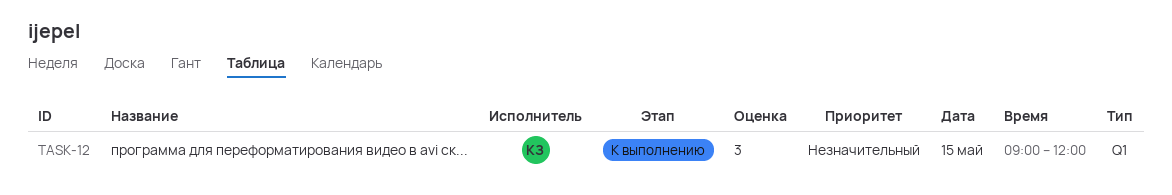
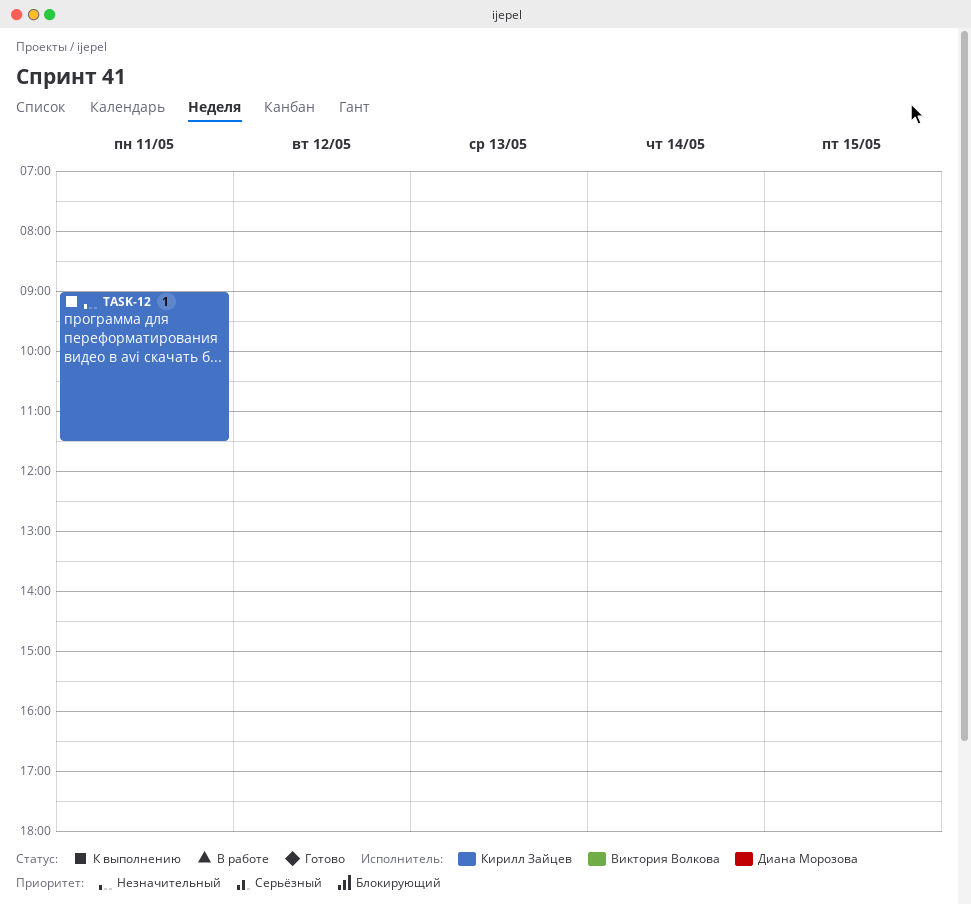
TASK-12, estimate: 3 -> 1
TASK-12, day: May 15 -> May 11
TASK-12, ends: 12:00 -> 11:30

